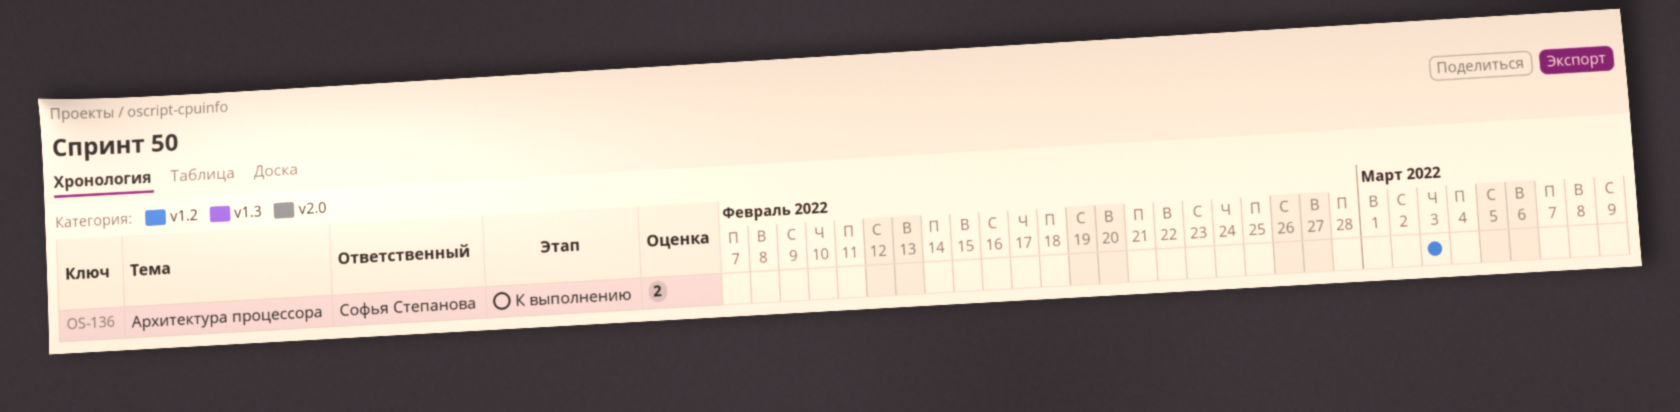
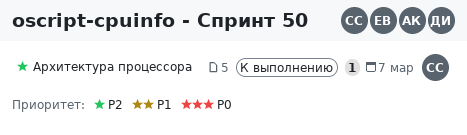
Архитектура процессора, estimate: 2 -> 1
Архитектура процессора, due: Mar 3 -> Mar 7

